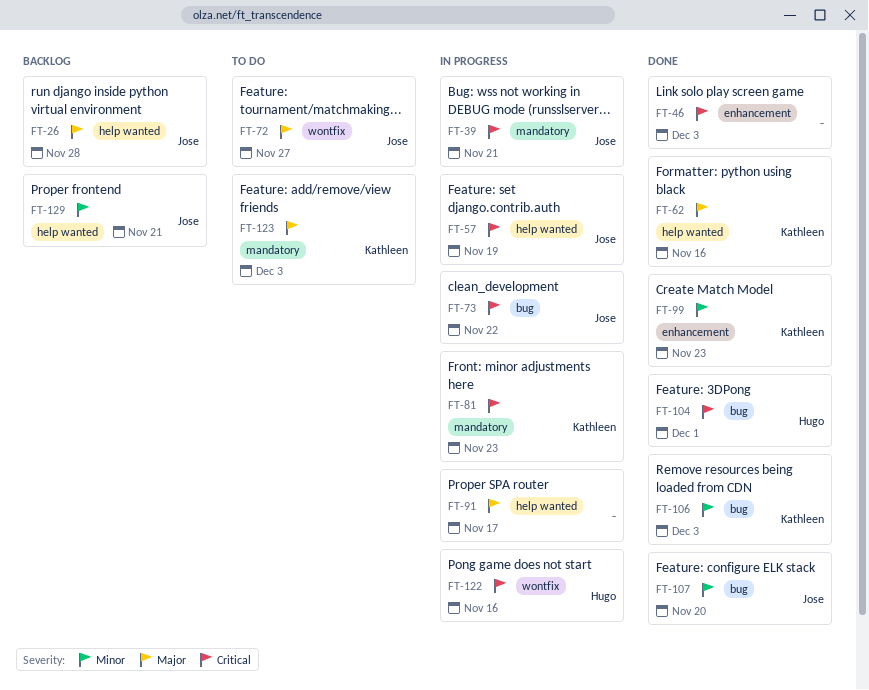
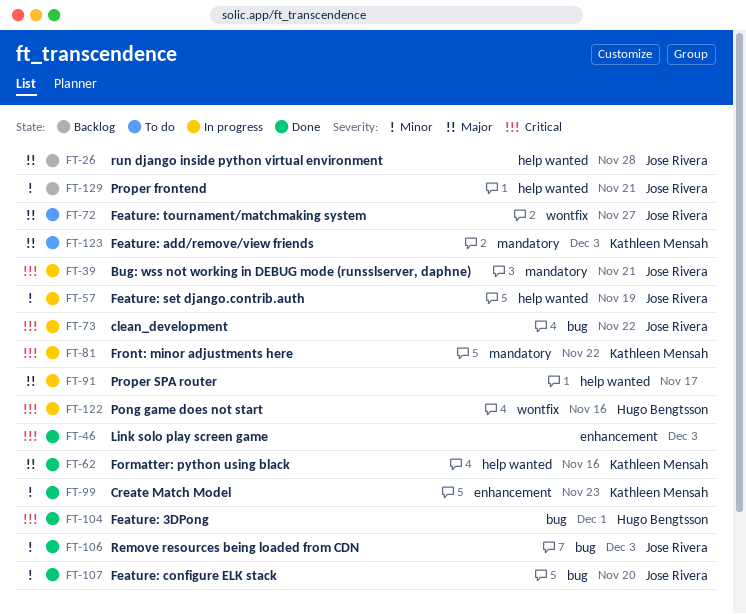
FT-57, priority: Critical -> Minor
FT-81, due: Nov 23 -> Nov 22
FT-106, owner: Kathleen Mensah -> Jose Rivera

